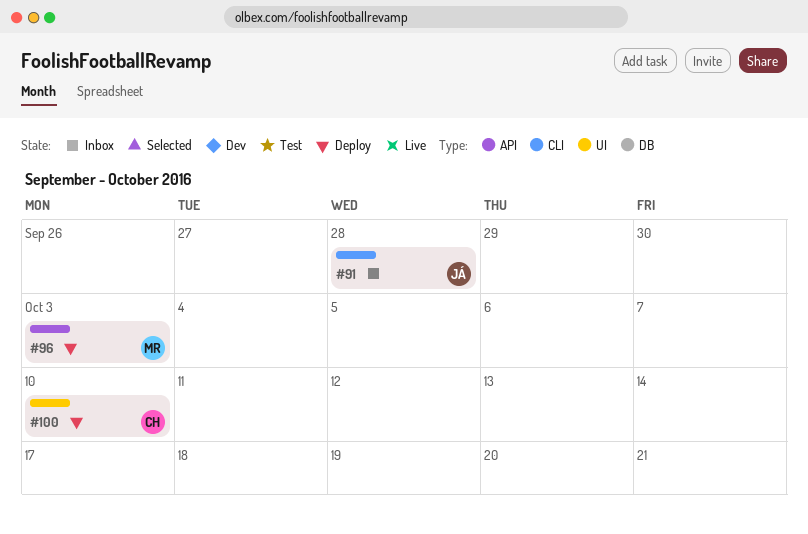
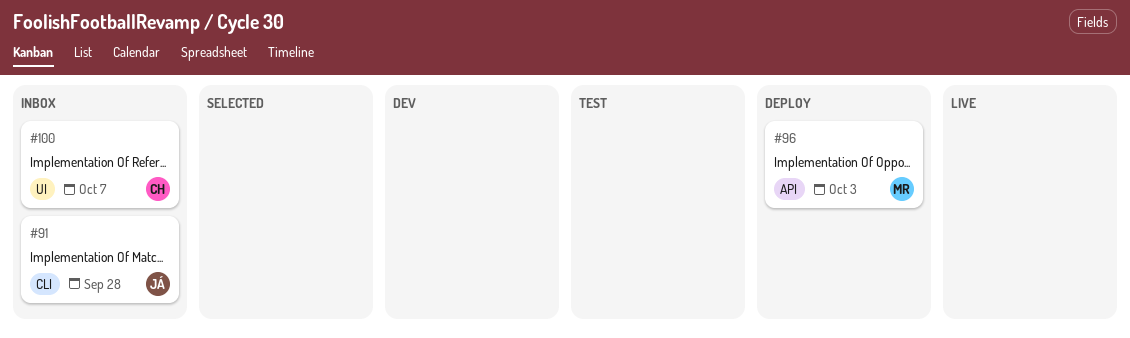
#100, status: Deploy -> Inbox
#100, due: Oct 10 -> Oct 7

